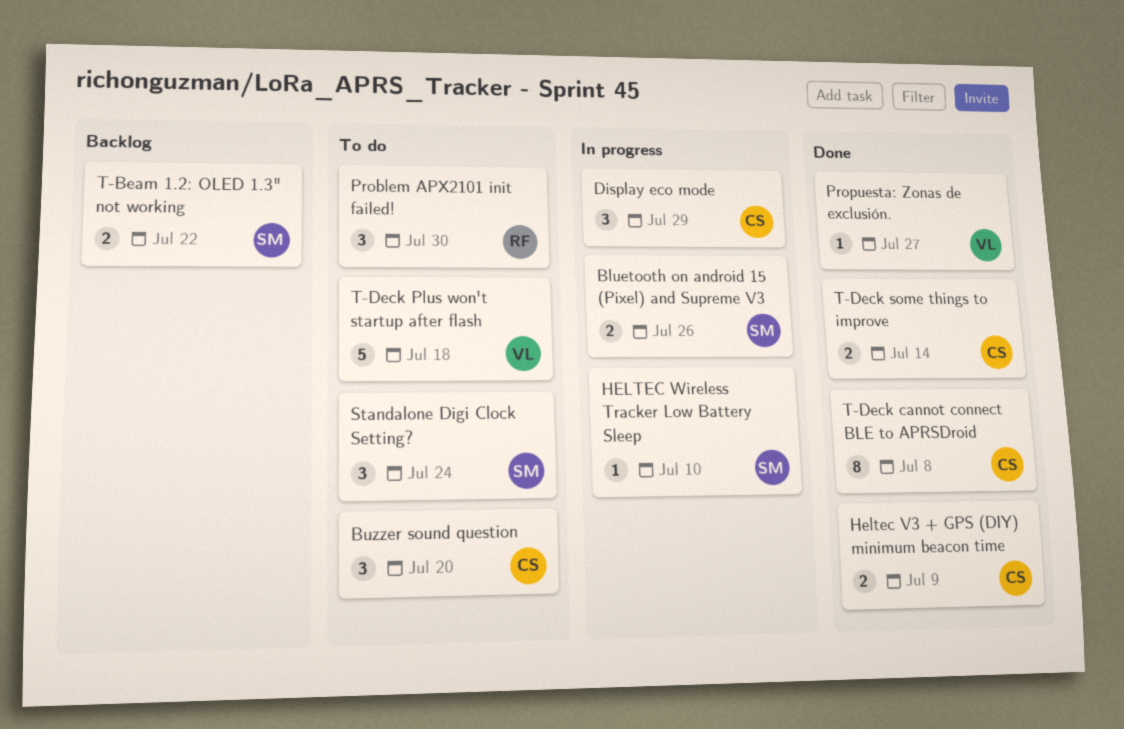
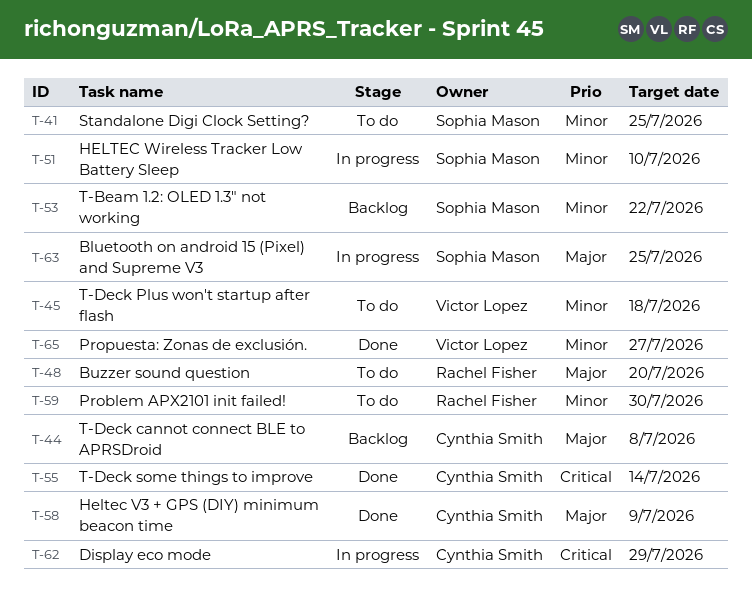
Bluetooth on android 15 (Pixel) and Supreme V3, due: Jul 26 -> Jul 25
Buzzer sound question, owner: Cynthia Smith -> Rachel Fisher
Standalone Digi Clock Setting?, due: Jul 24 -> Jul 25
T-Deck cannot connect BLE to APRSDroid, status: Done -> Backlog

